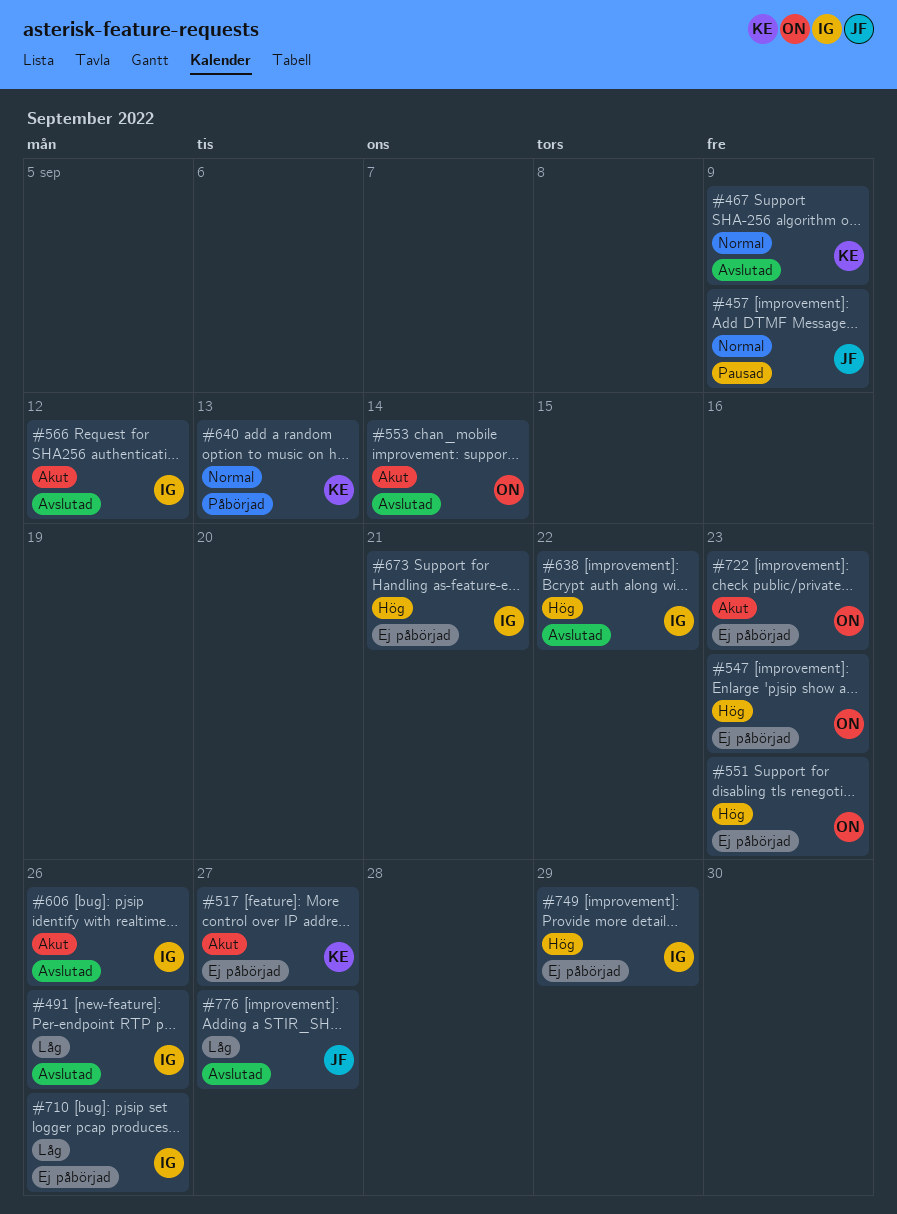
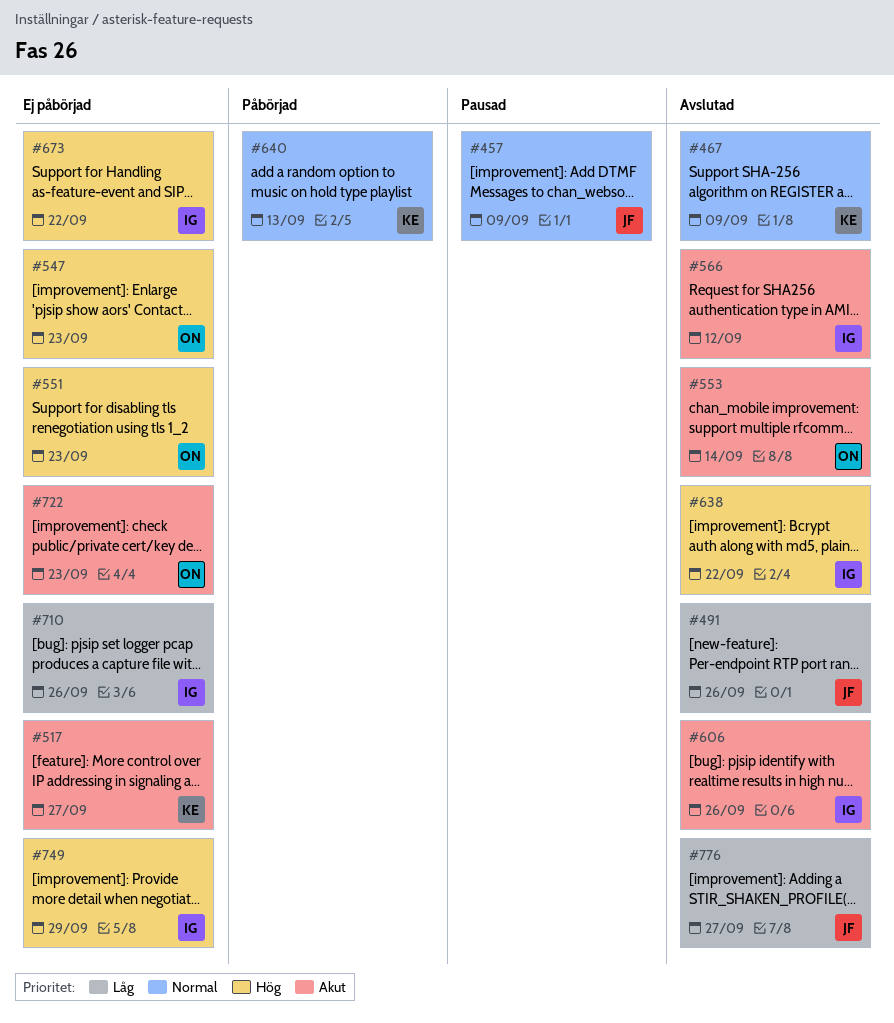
#491, owner: IG -> JF
#673, due: Sep 21 -> Sep 22

